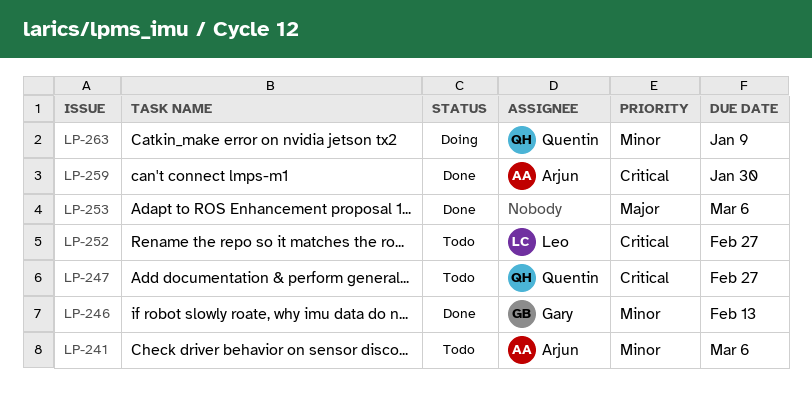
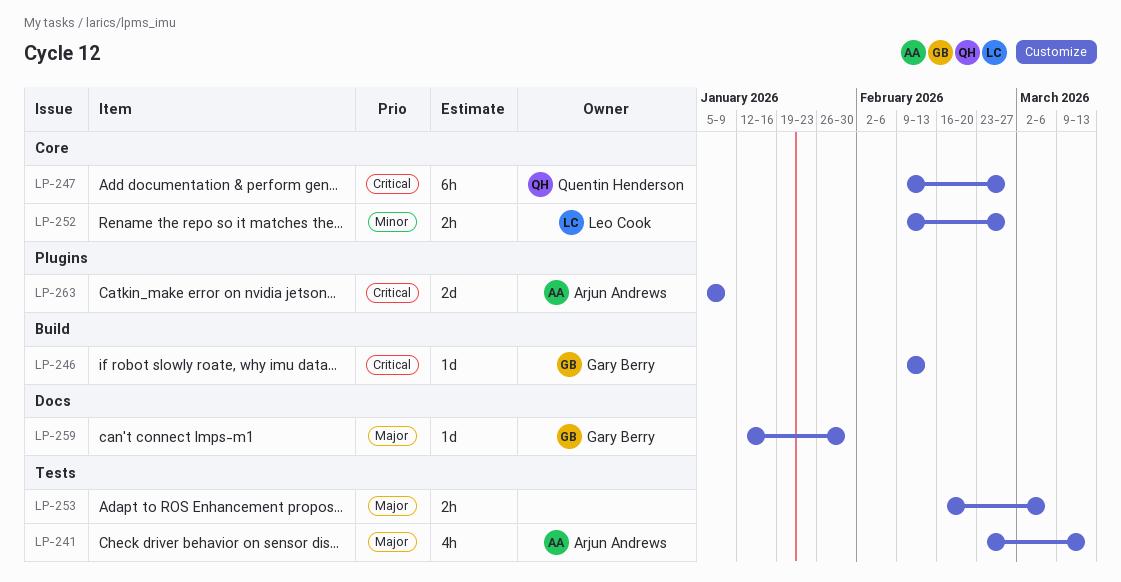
LP-241, priority: Minor -> Major
LP-241, due: Mar 6 -> Mar 13
LP-246, priority: Minor -> Critical
LP-252, priority: Critical -> Minor
LP-259, owner: Arjun Andrews -> Gary Berry
LP-259, priority: Critical -> Major
LP-263, owner: Quentin Henderson -> Arjun Andrews
LP-263, priority: Minor -> Critical

